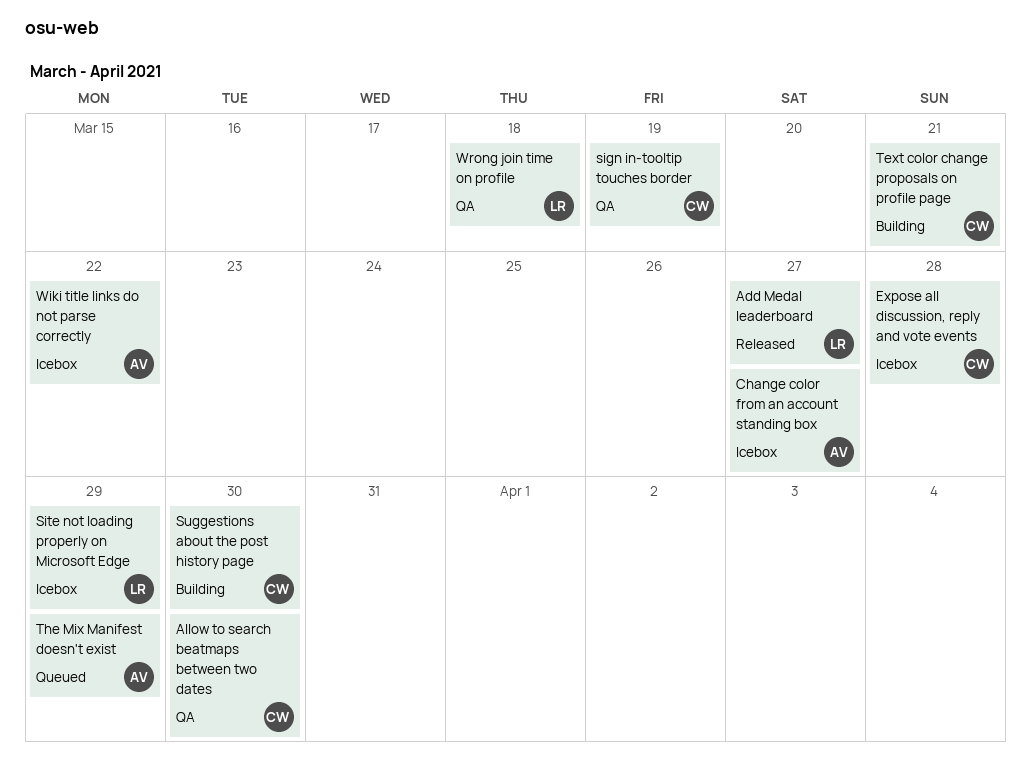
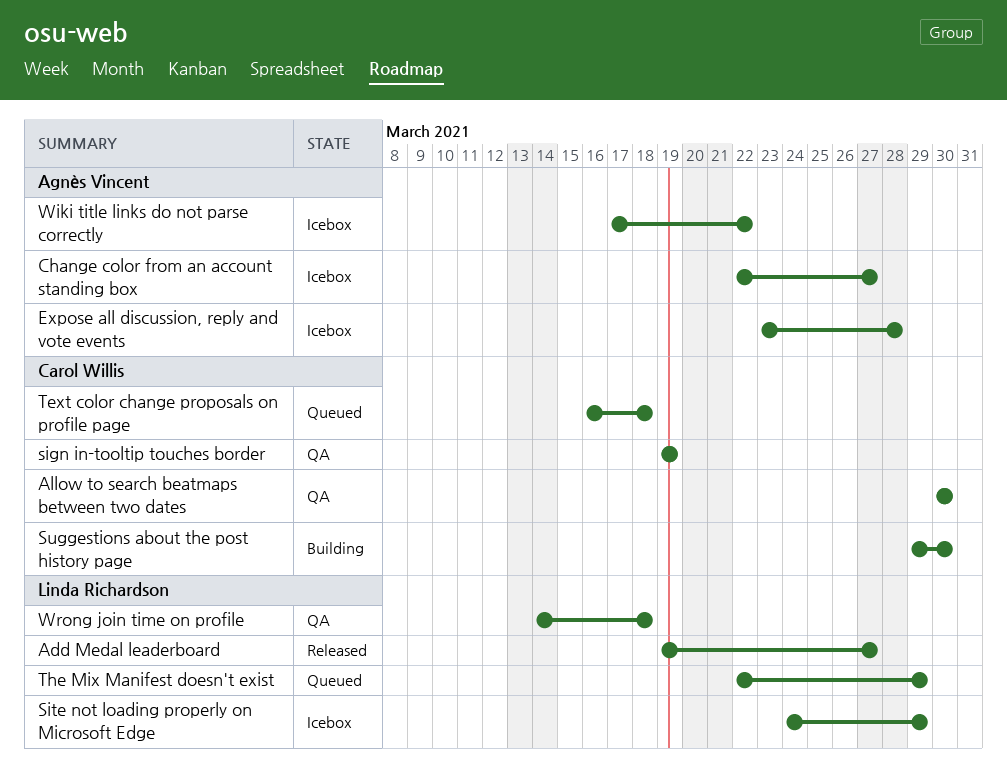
Expose all discussion, reply and vote events, owner: Carol Willis -> Agnès Vincent
Text color change proposals on profile page, status: Building -> Queued
Text color change proposals on profile page, due: Mar 21 -> Mar 18
The Mix Manifest doesn't exist, owner: Agnès Vincent -> Linda Richardson

